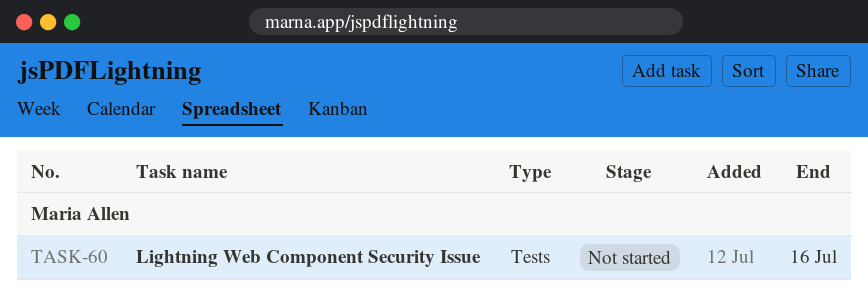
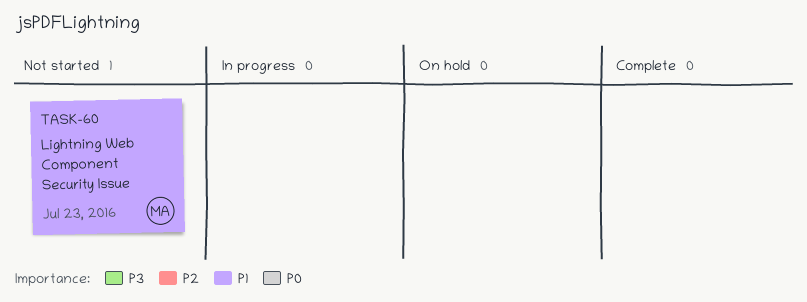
TASK-60, due: Jul 16 -> Jul 23

